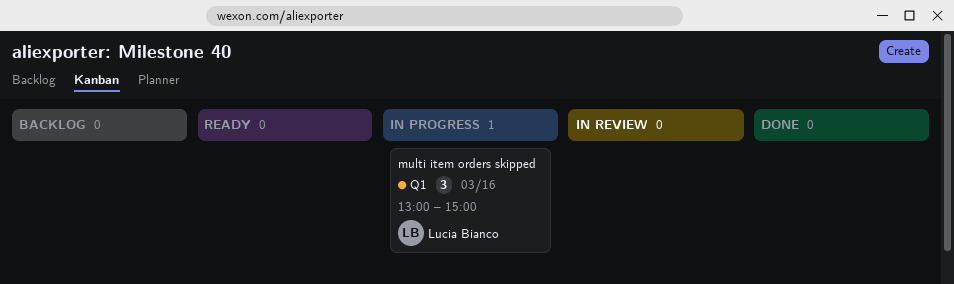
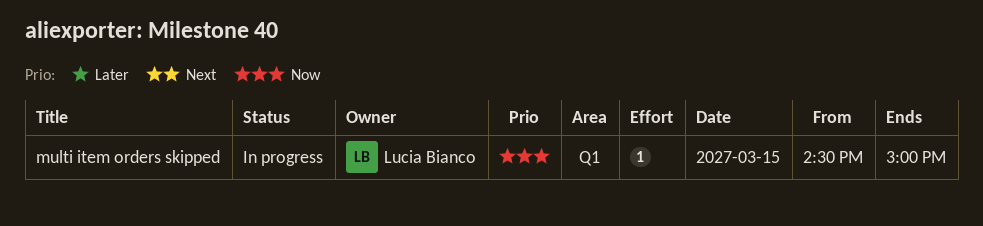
multi item orders skipped, estimate: 3 -> 1
multi item orders skipped, day: Mar 16 -> Mar 15
multi item orders skipped, begins: 13:00 -> 14:30

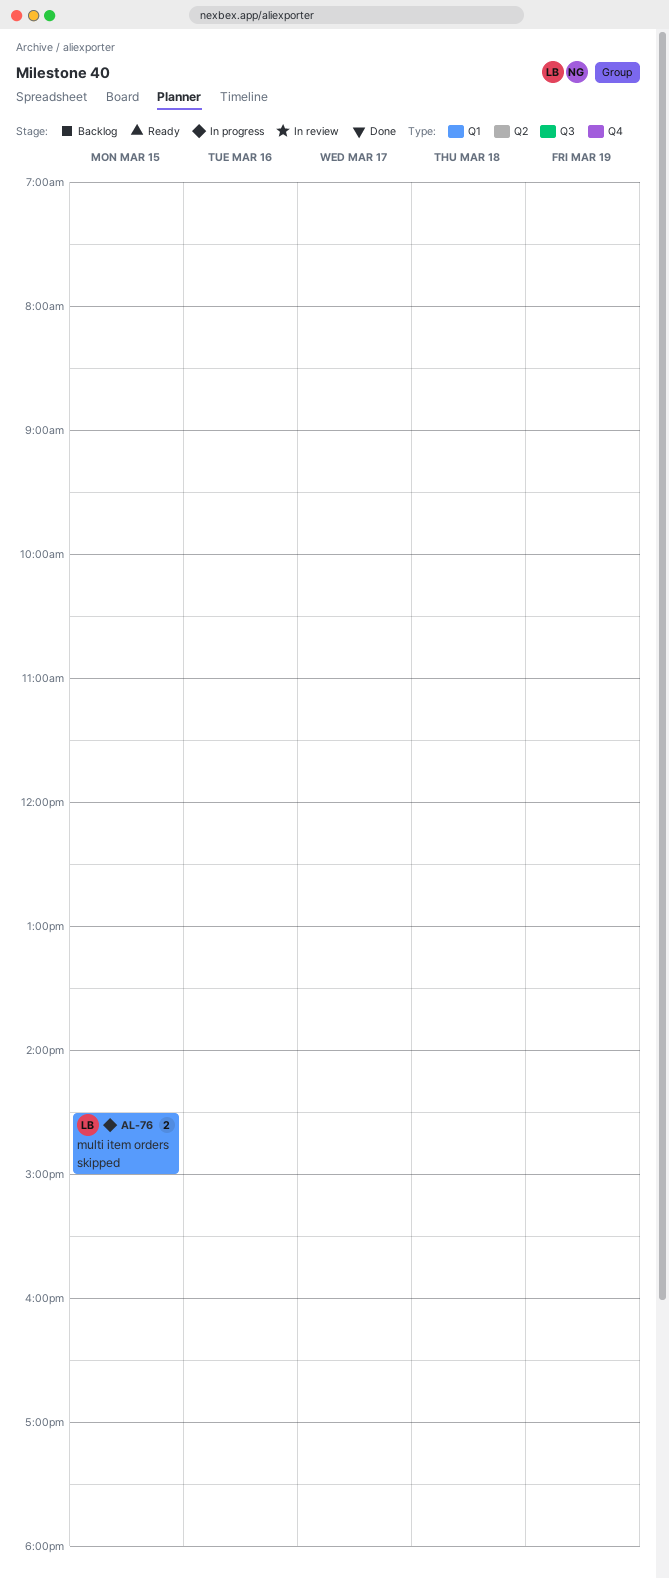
multi item orders skipped, estimate: 1 -> 2

